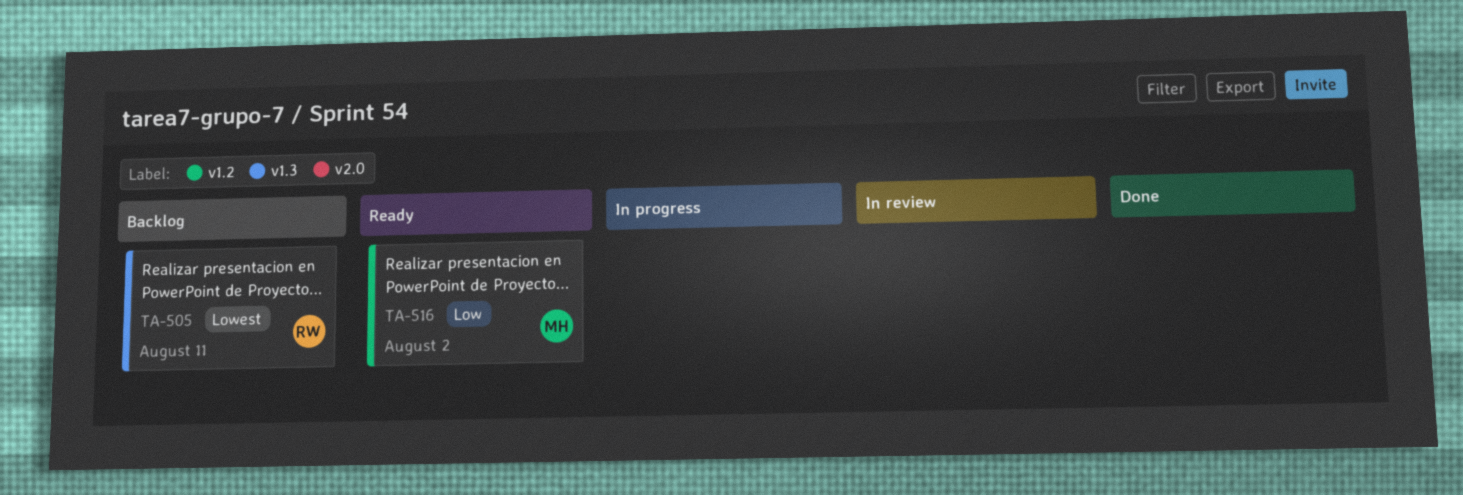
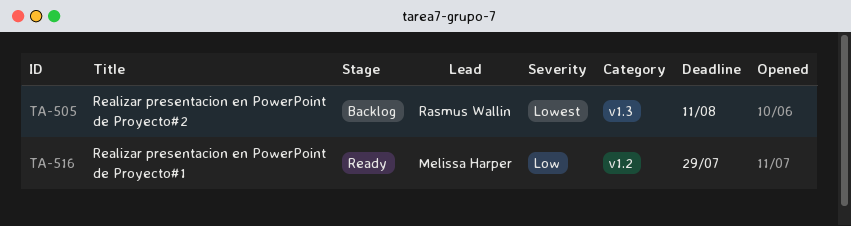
TA-516, due: Aug 2 -> Jul 29

